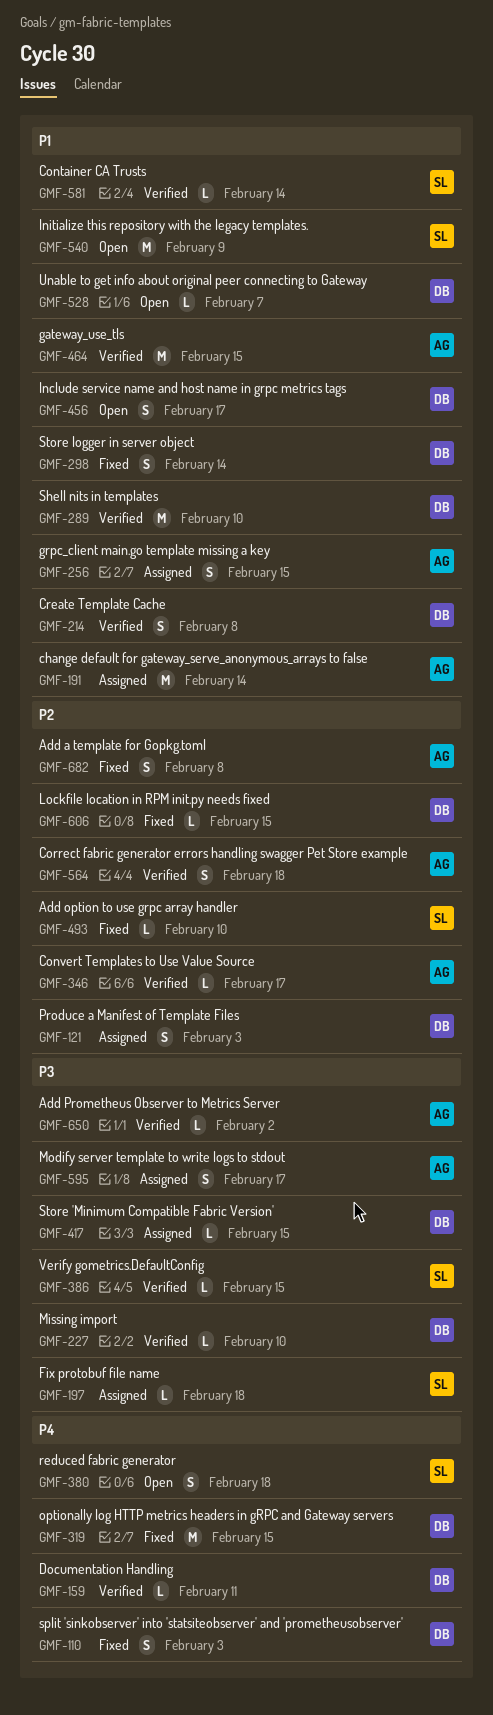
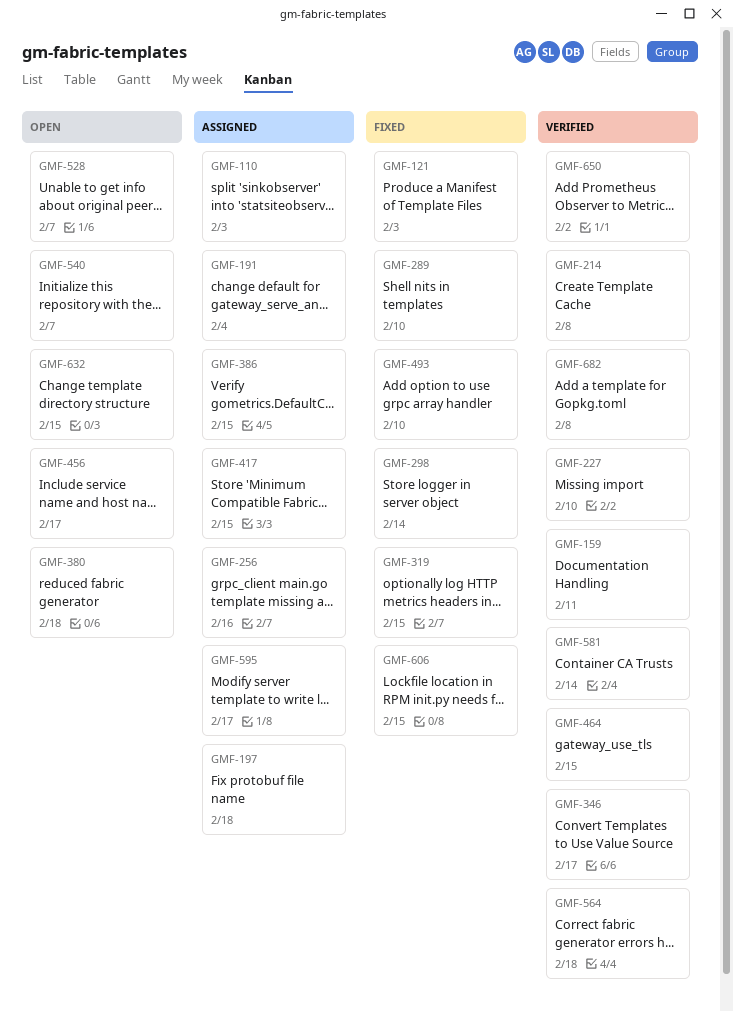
GMF-110, status: Fixed -> Assigned
GMF-121, status: Assigned -> Fixed
GMF-191, due: Feb 14 -> Feb 4
GMF-256, due: Feb 15 -> Feb 16
GMF-289, status: Verified -> Fixed
GMF-386, status: Verified -> Assigned
GMF-540, due: Feb 9 -> Feb 7
GMF-632: none -> present
GMF-682, status: Fixed -> Verified

